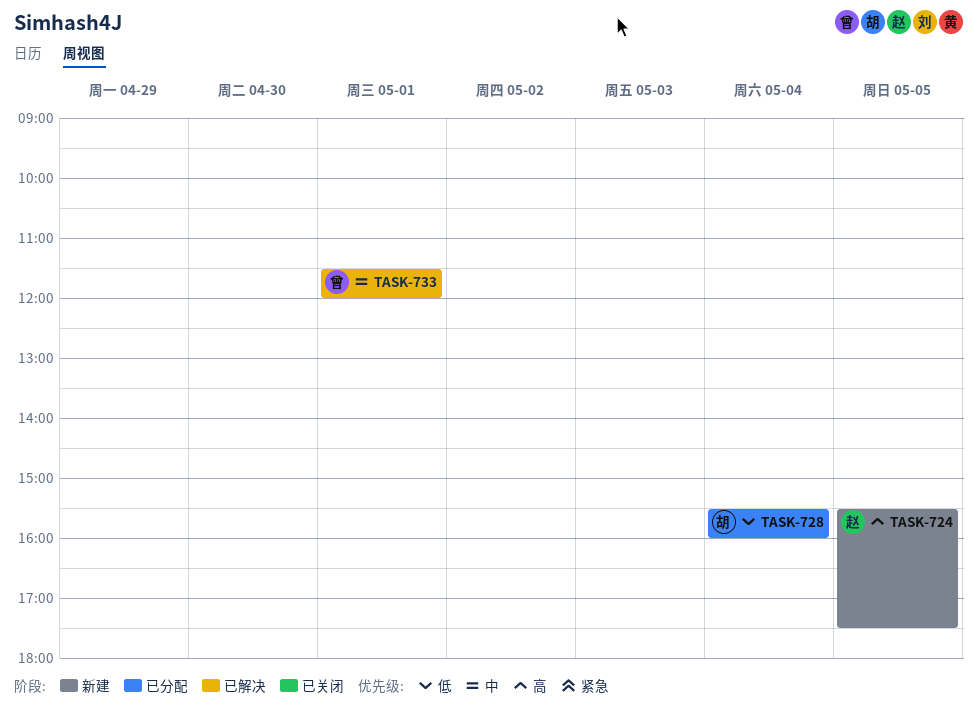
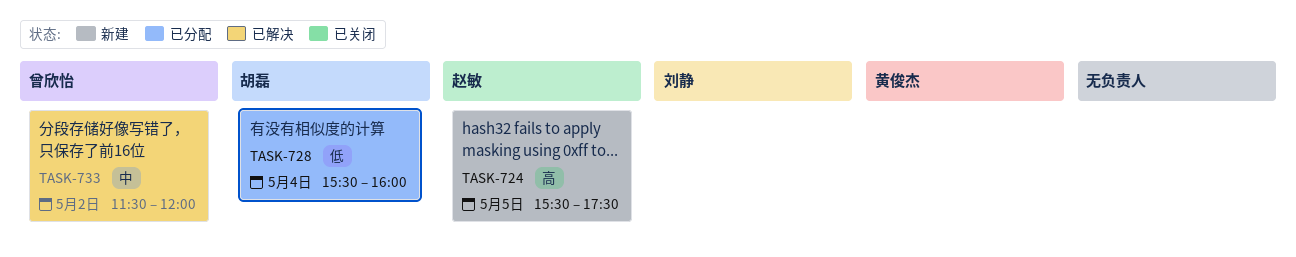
TASK-733, day: May 1 -> May 2

